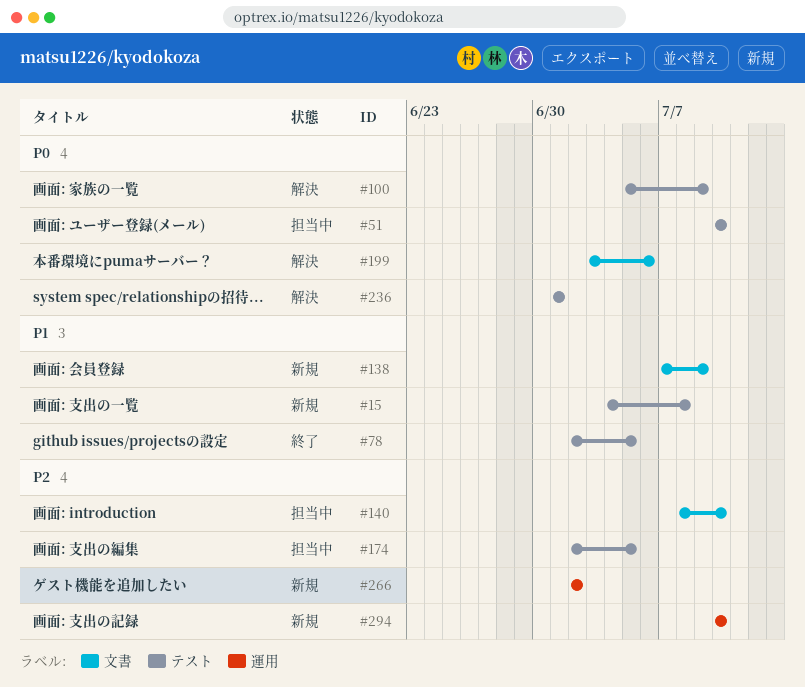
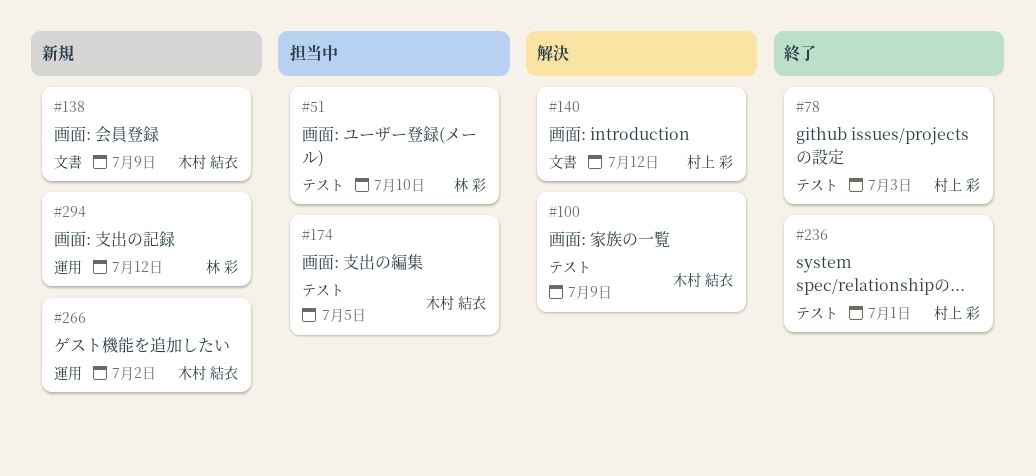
#15: present -> none
#78, due: Jul 5 -> Jul 3
#140, status: 担当中 -> 解決
#140, due: Jul 10 -> Jul 12
#199: present -> none
#236, status: 解決 -> 終了
#294, due: Jul 10 -> Jul 12

